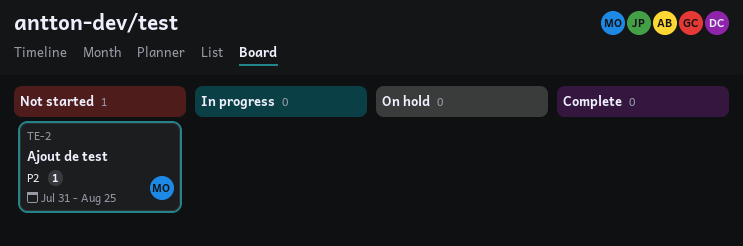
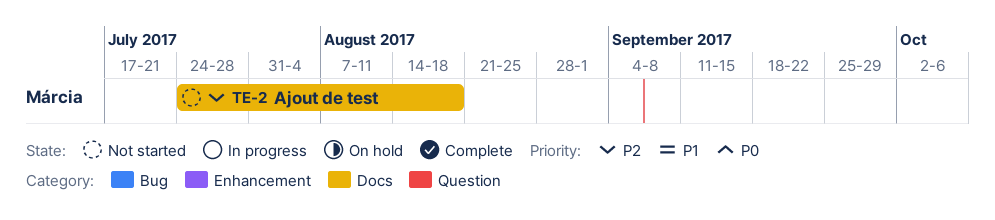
TE-2, start: Jul 31 -> Jul 24
TE-2, due: Aug 25 -> Aug 18

